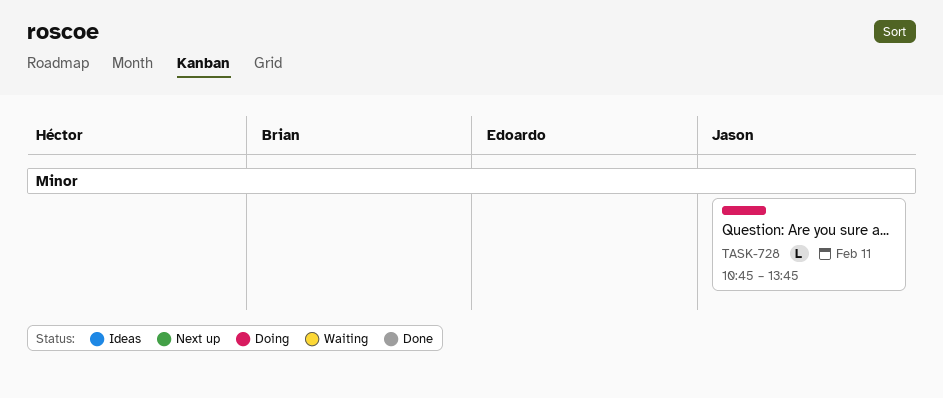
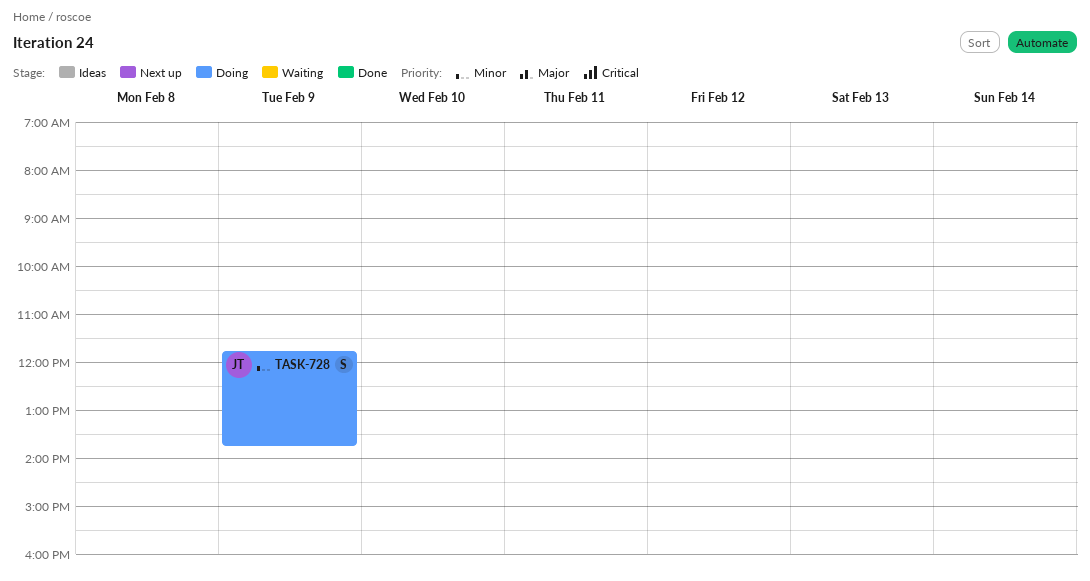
TASK-728, estimate: L -> S
TASK-728, day: Feb 11 -> Feb 9
TASK-728, begins: 10:45 -> 11:45

